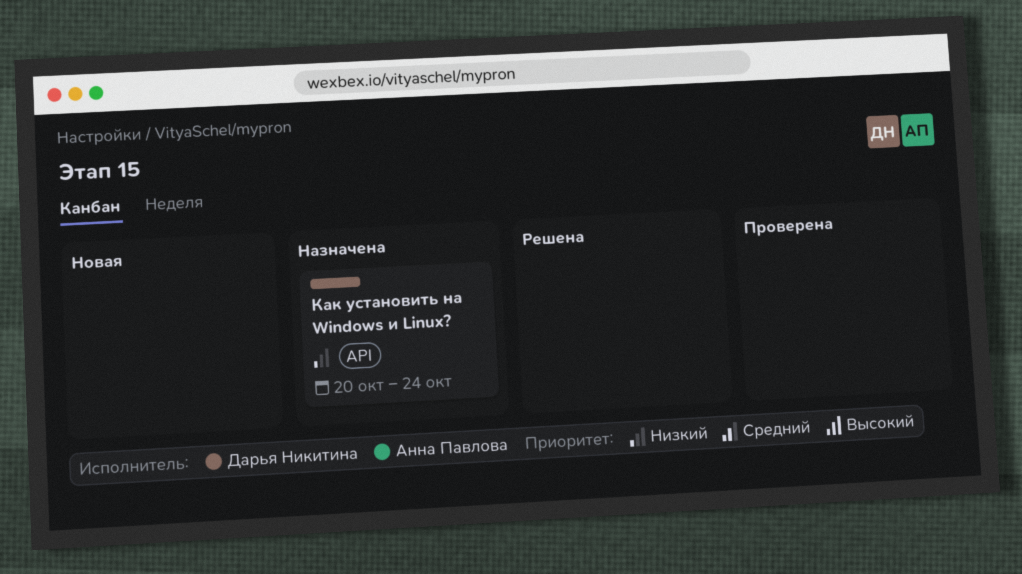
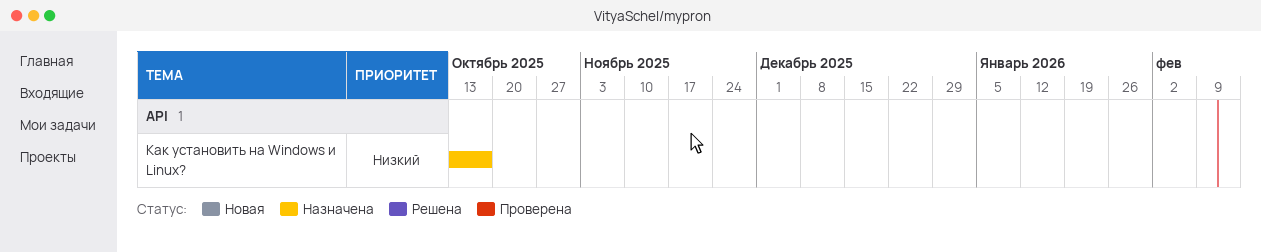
Как установить на Windows и Linux?, start: Oct 20 -> Oct 13
Как установить на Windows и Linux?, due: Oct 24 -> Oct 17

